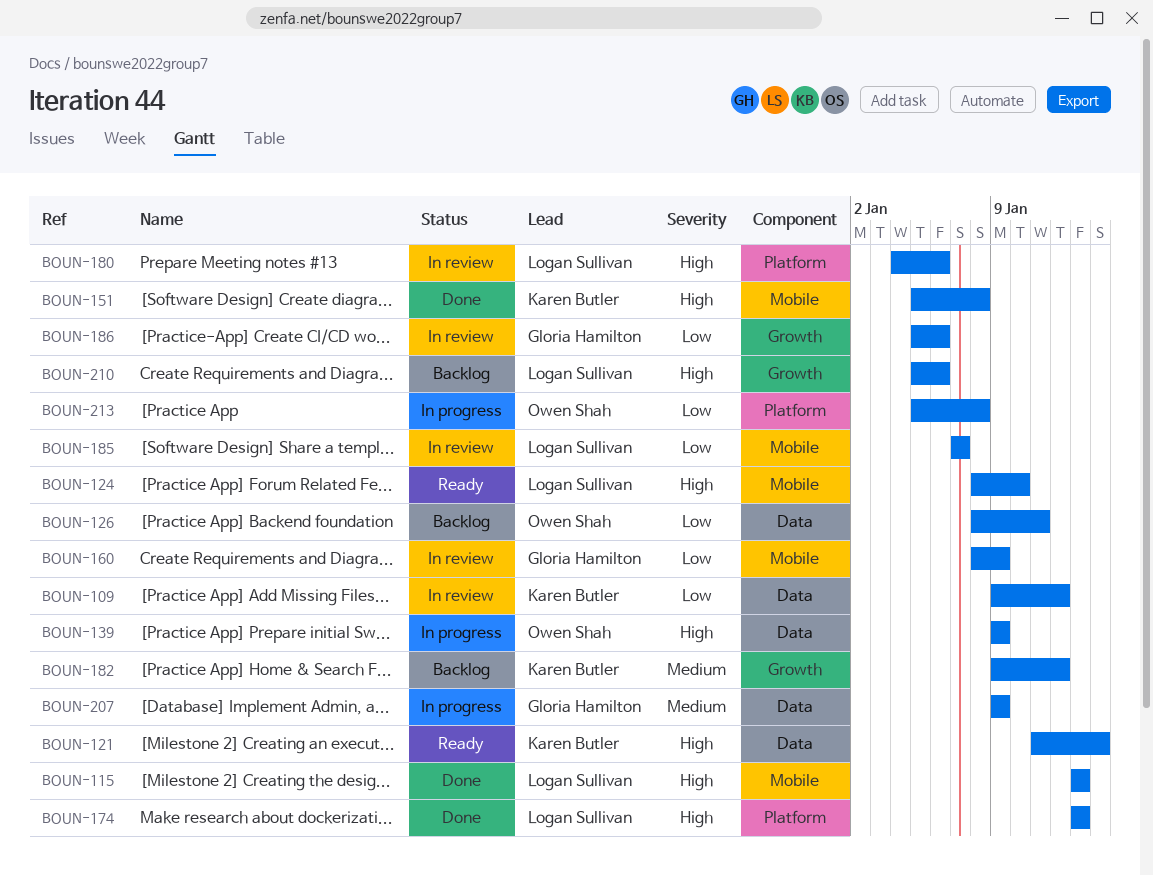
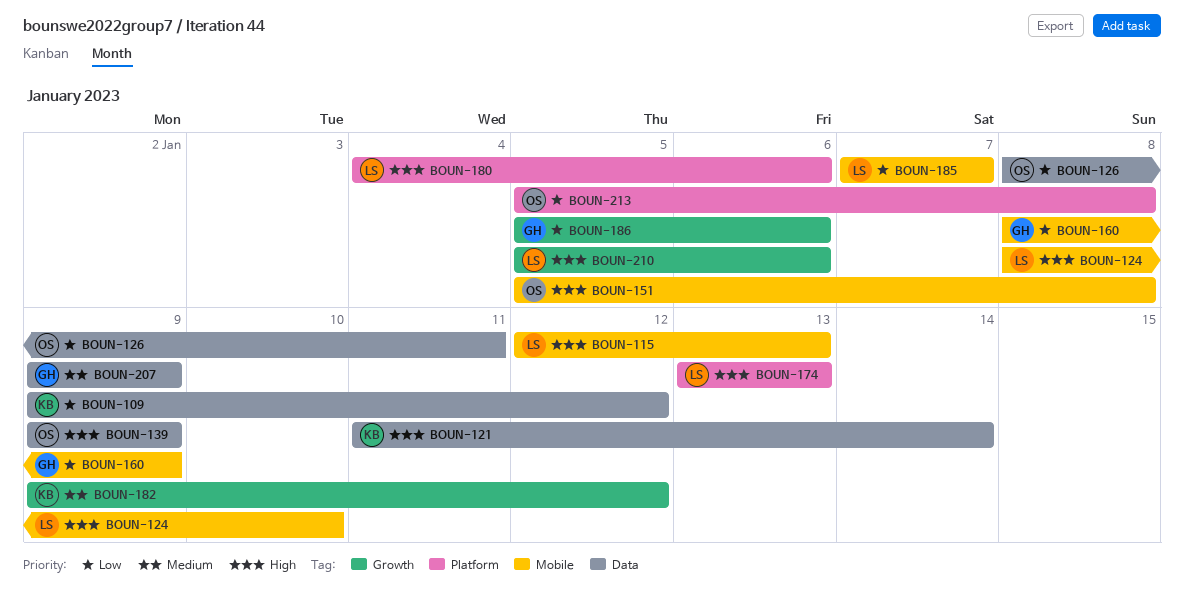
BOUN-115, start: Jan 13 -> Jan 12
BOUN-151, owner: Karen Butler -> Owen Shah

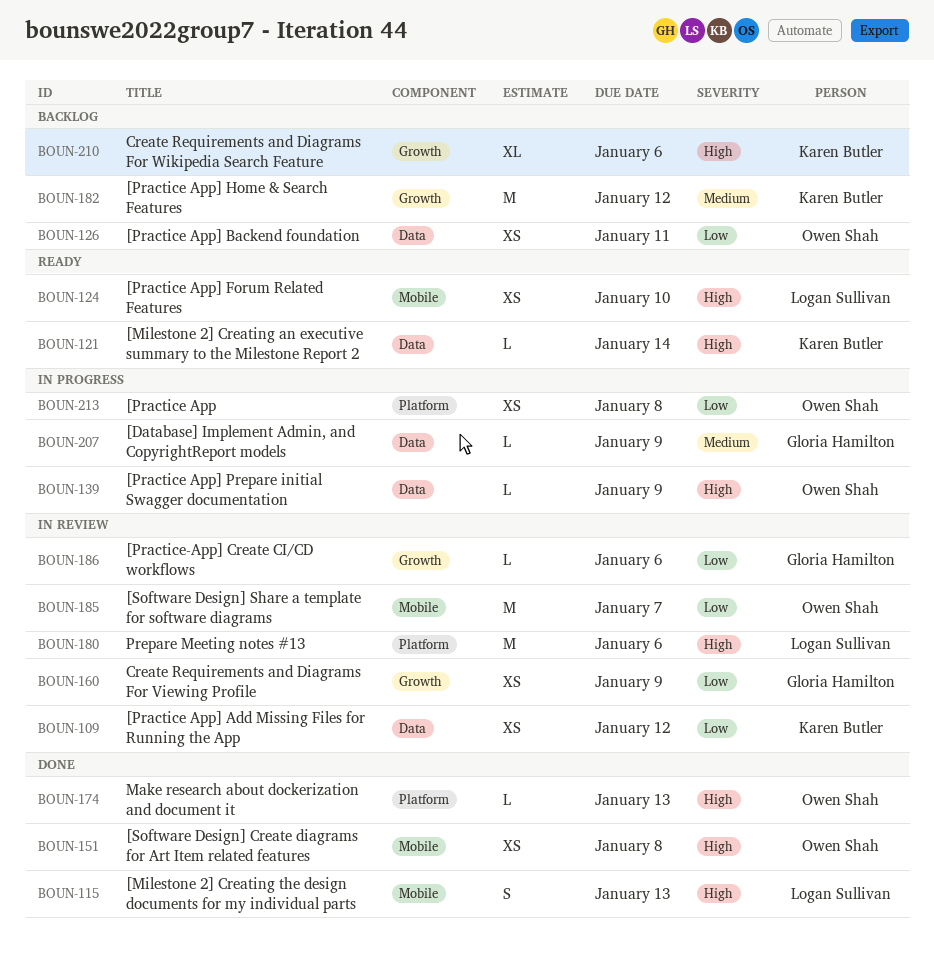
BOUN-160, label: Mobile -> Growth
BOUN-174, owner: Logan Sullivan -> Owen Shah
BOUN-185, owner: Logan Sullivan -> Owen Shah
BOUN-210, owner: Logan Sullivan -> Karen Butler

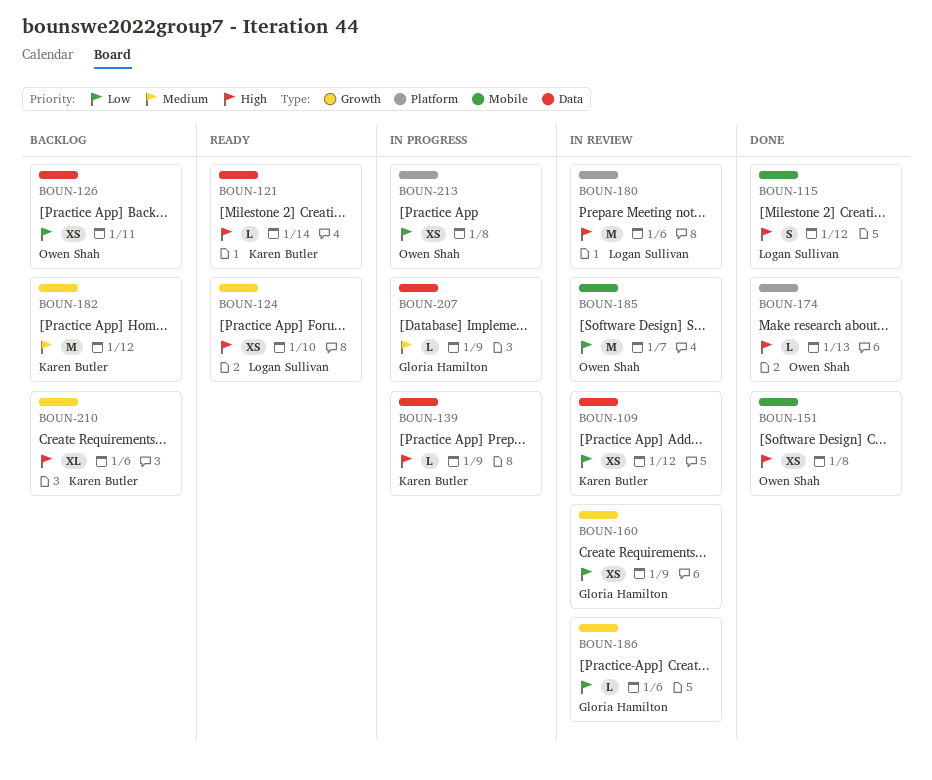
BOUN-115, due: Jan 13 -> Jan 12
BOUN-124, label: Mobile -> Growth
BOUN-139, owner: Owen Shah -> Karen Butler

